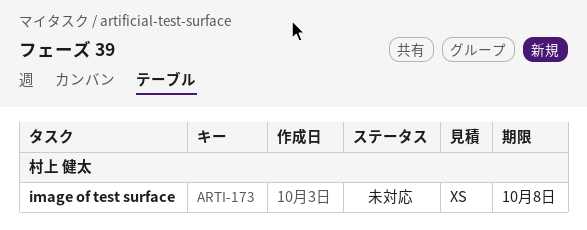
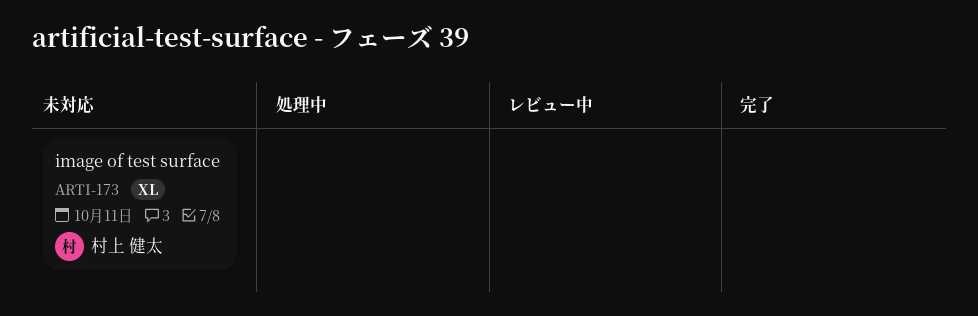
ARTI-173, estimate: XS -> XL
ARTI-173, due: Oct 8 -> Oct 11

